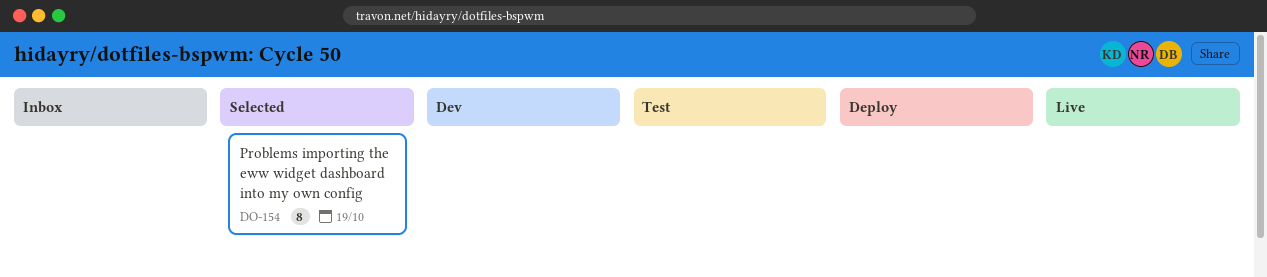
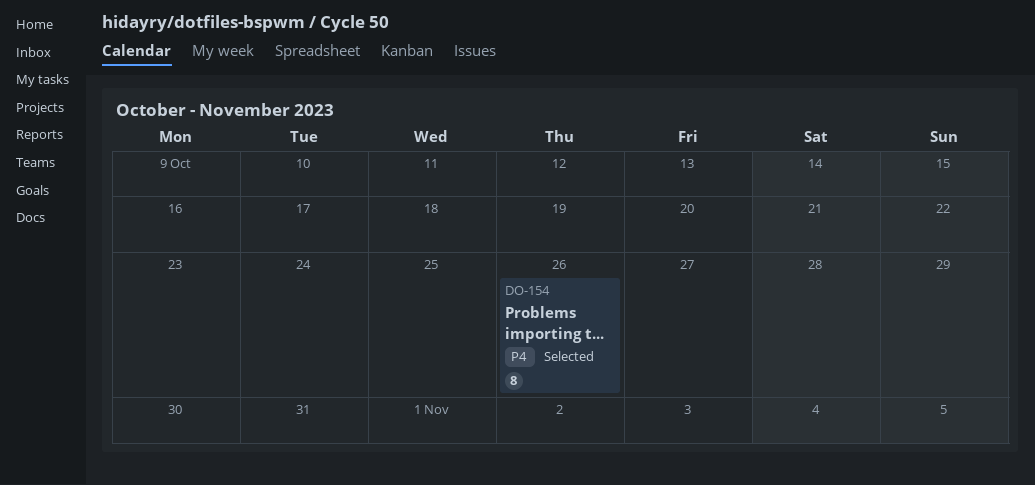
DO-154, due: Oct 19 -> Oct 26

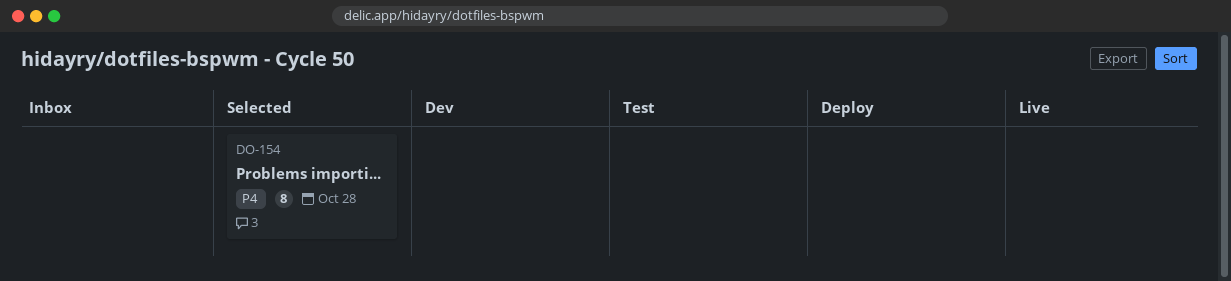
DO-154, due: Oct 26 -> Oct 28

